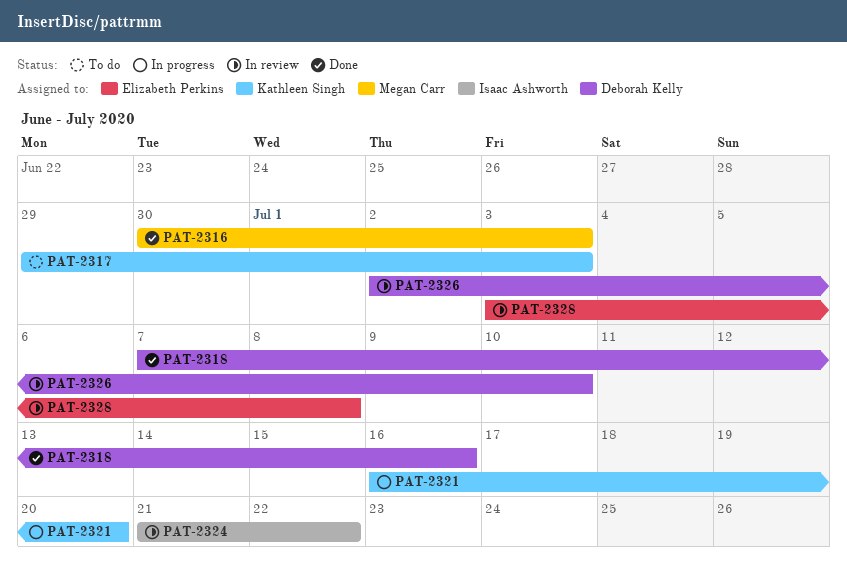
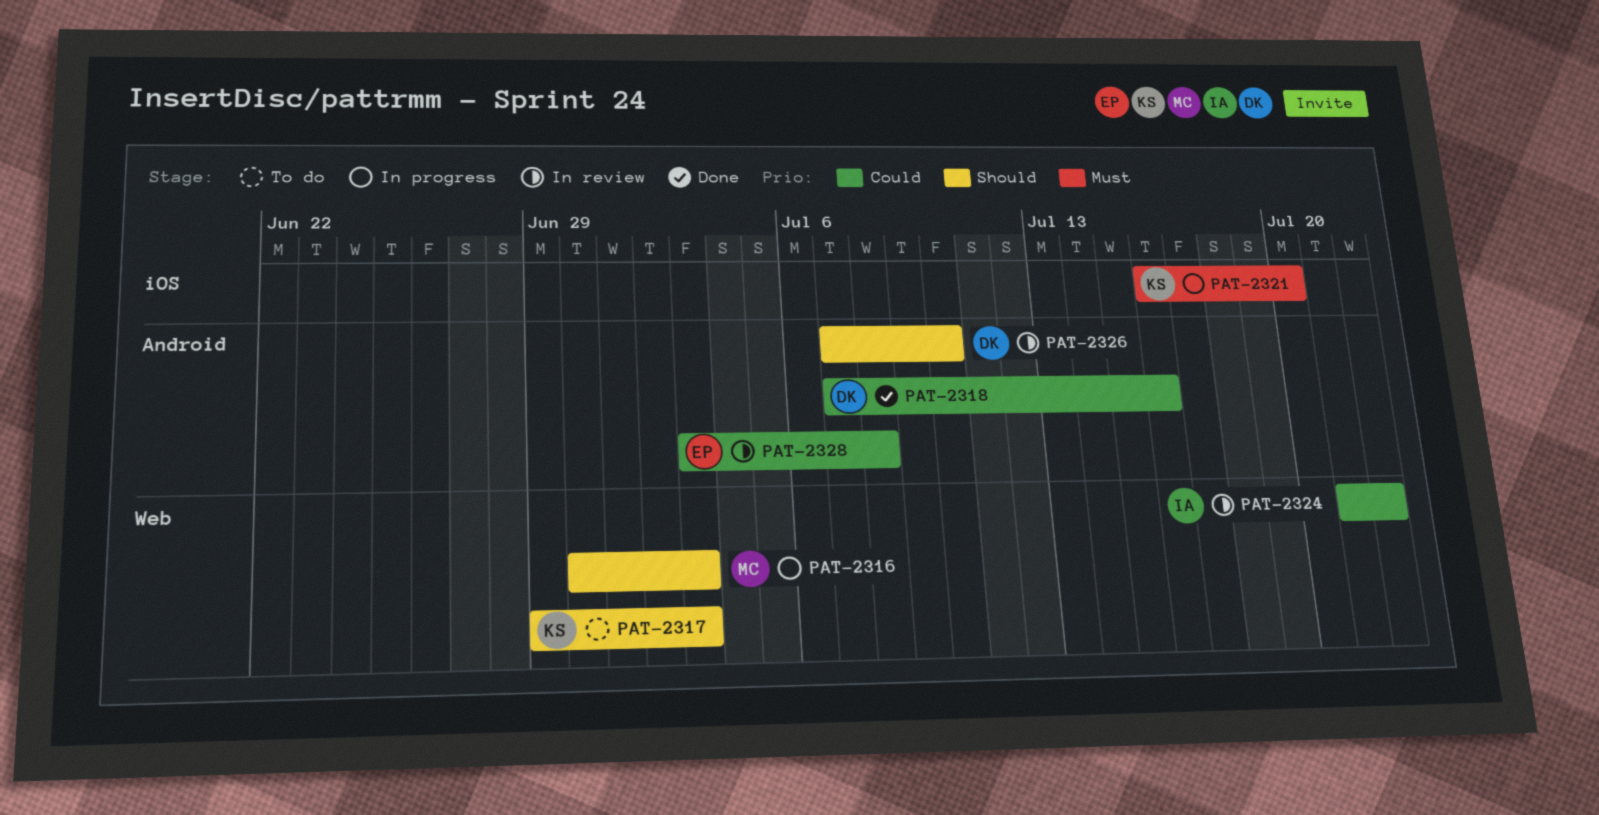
PAT-2316, status: Done -> In progress
PAT-2326, start: Jul 2 -> Jul 7

